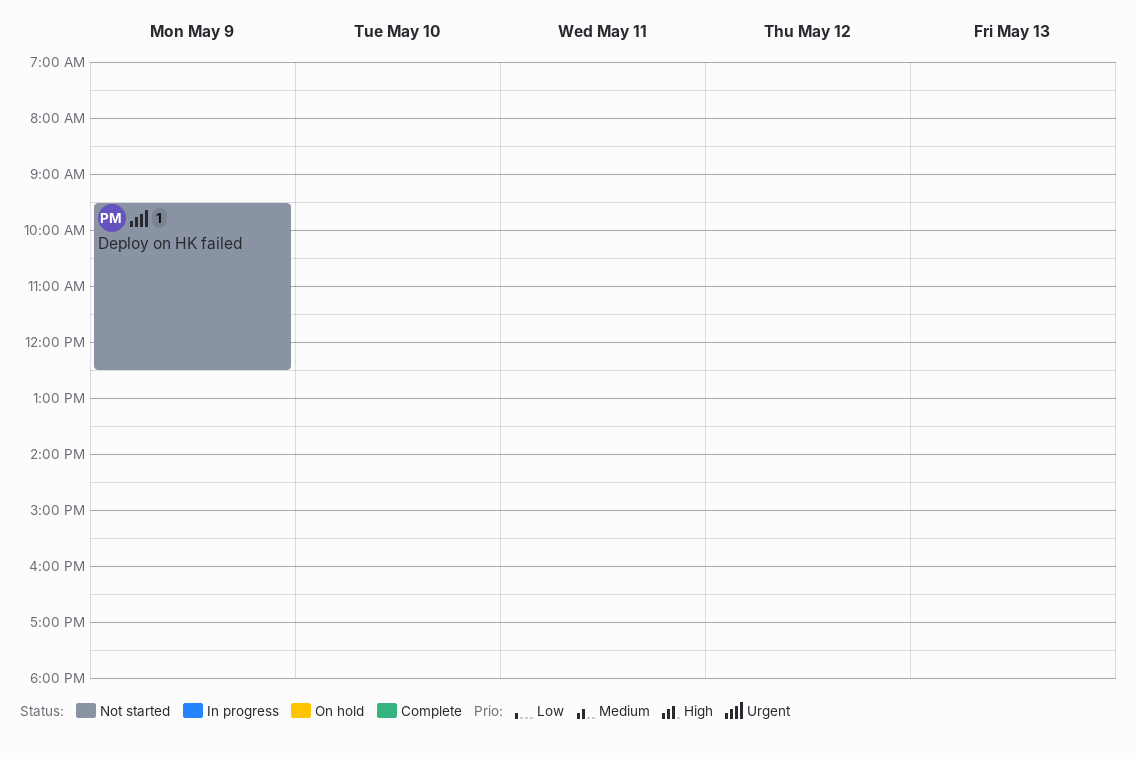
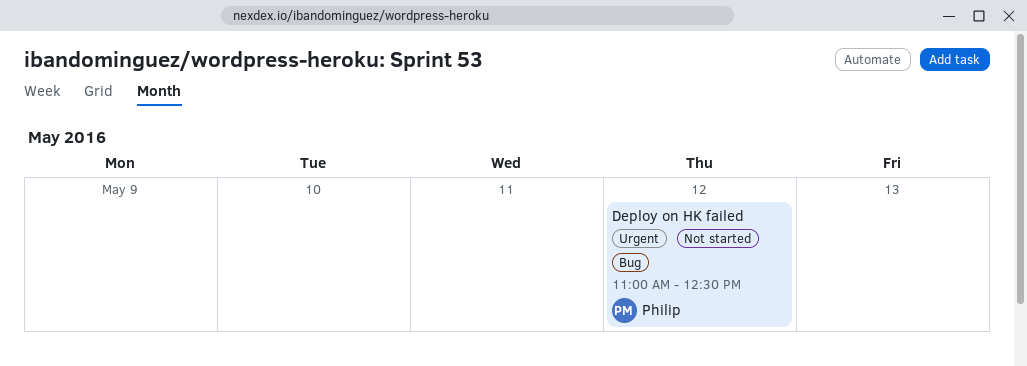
Deploy on HK failed, day: May 9 -> May 12
Deploy on HK failed, begins: 09:30 -> 11:00

